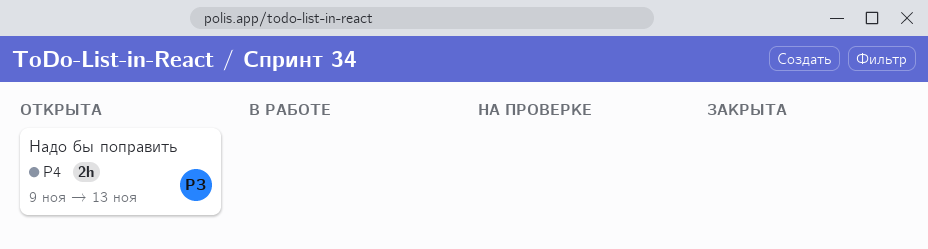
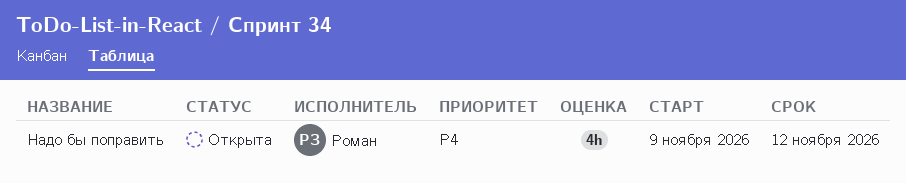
Надо бы поправить, estimate: 2h -> 4h
Надо бы поправить, due: Nov 13 -> Nov 12

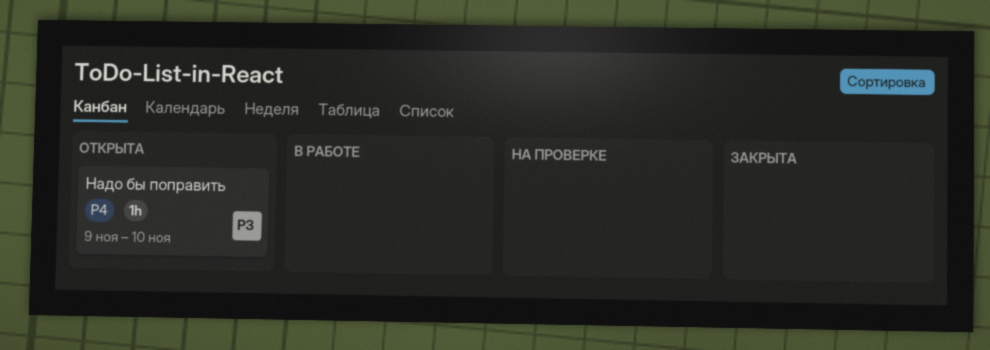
Надо бы поправить, estimate: 4h -> 1h
Надо бы поправить, due: Nov 12 -> Nov 10

